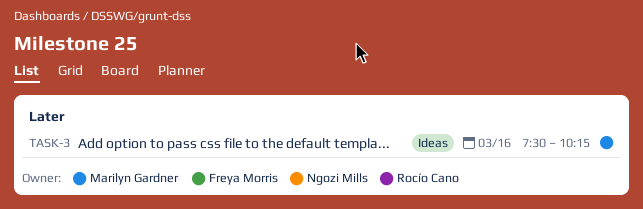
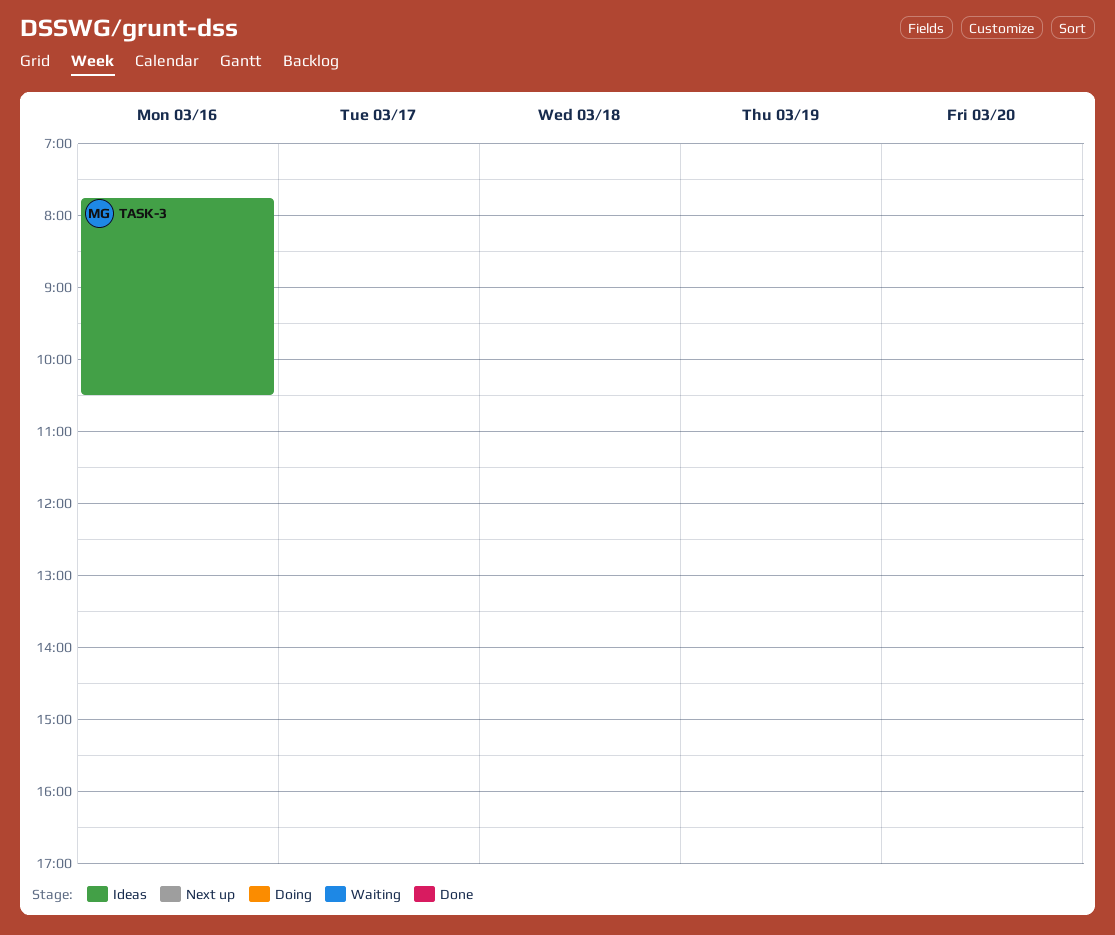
TASK-3, begins: 07:30 -> 07:45
TASK-3, ends: 10:15 -> 10:30

